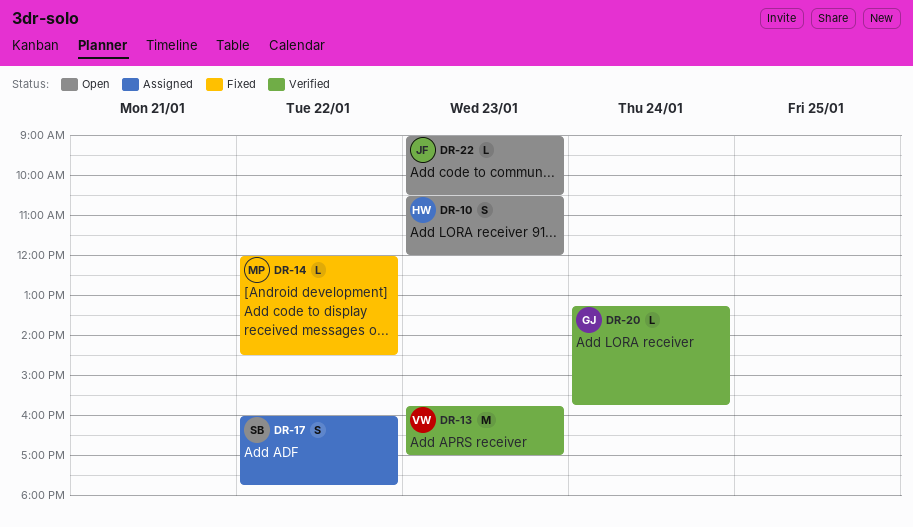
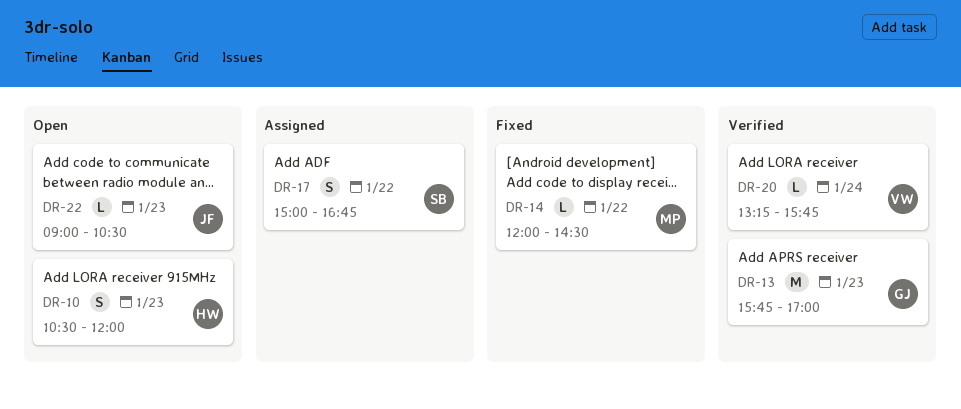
DR-13, owner: VW -> GJ
DR-17, begins: 16:00 -> 15:00
DR-17, ends: 17:45 -> 16:45
DR-20, owner: GJ -> VW

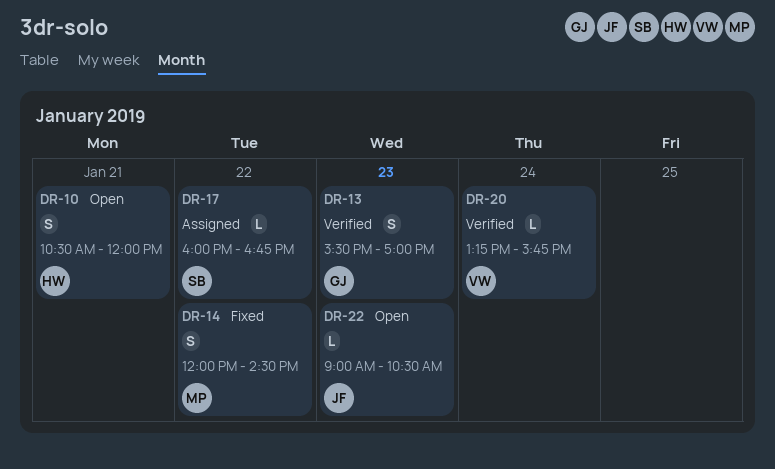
DR-10, day: Jan 23 -> Jan 21
DR-13, estimate: M -> S
DR-13, begins: 15:45 -> 15:30
DR-14, estimate: L -> S
DR-17, estimate: S -> L
DR-17, begins: 15:00 -> 16:00

